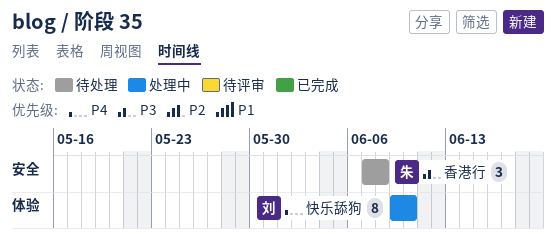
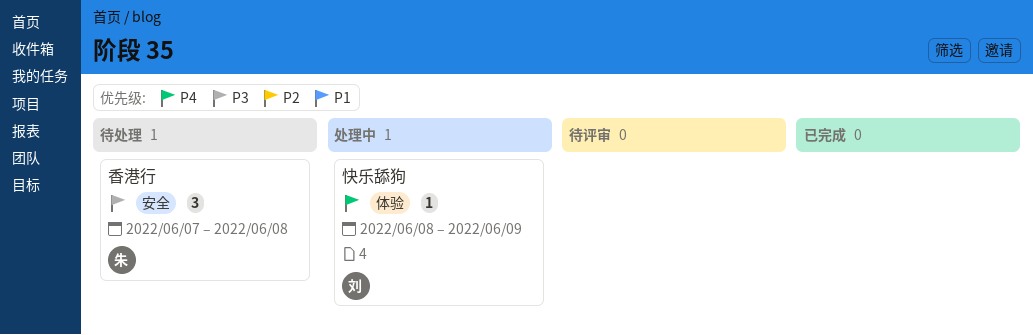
快乐舔狗, estimate: 8 -> 1
快乐舔狗, start: Jun 9 -> Jun 8
快乐舔狗, due: Jun 10 -> Jun 9

